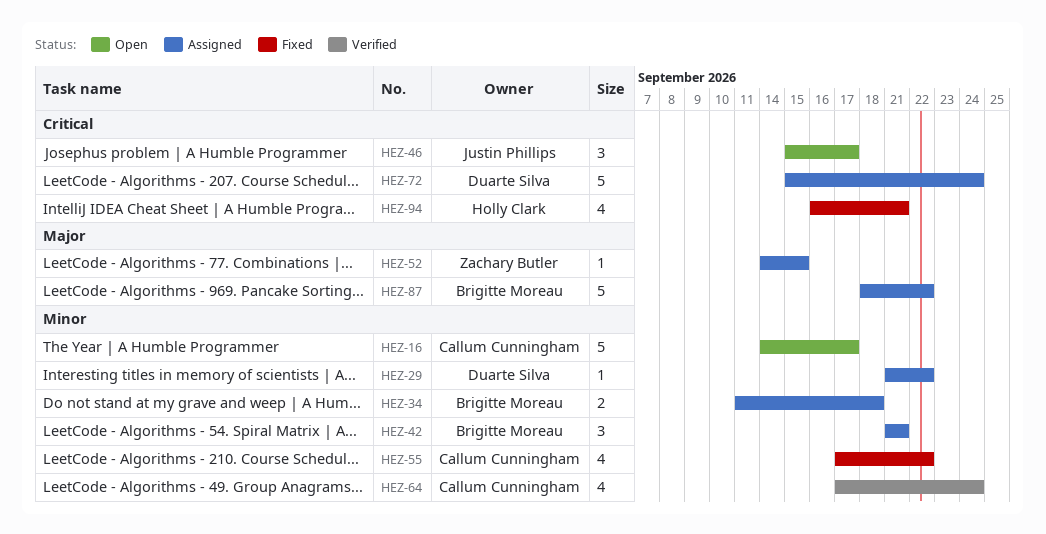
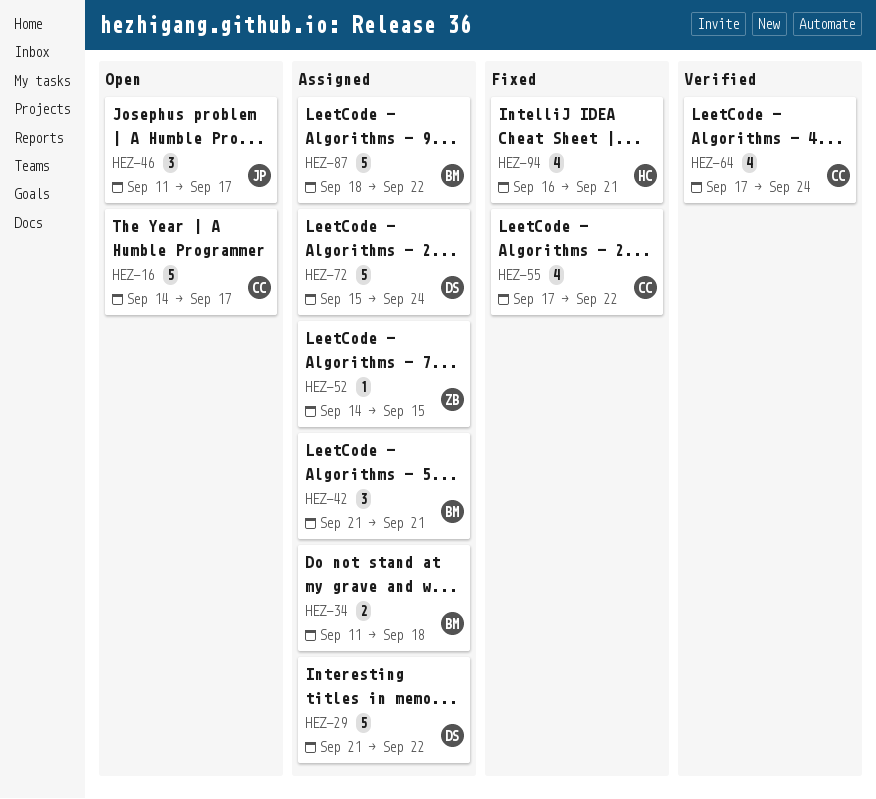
HEZ-29, estimate: 1 -> 5
HEZ-46, start: Sep 15 -> Sep 11

